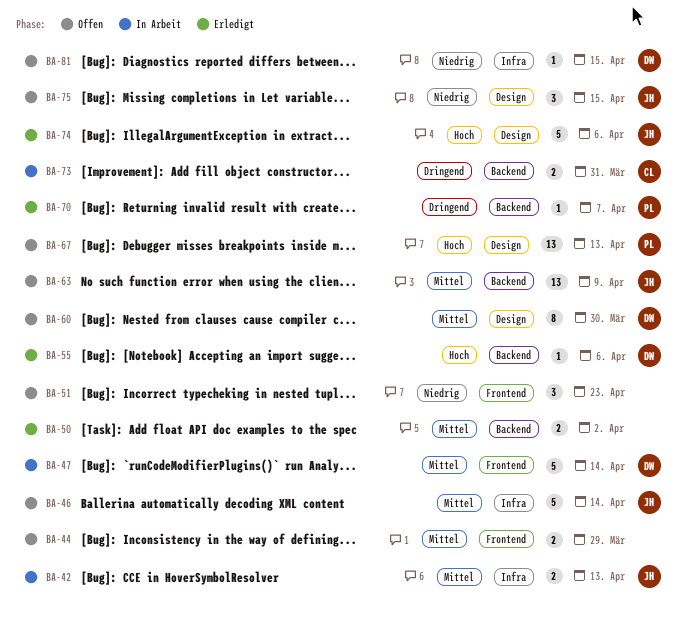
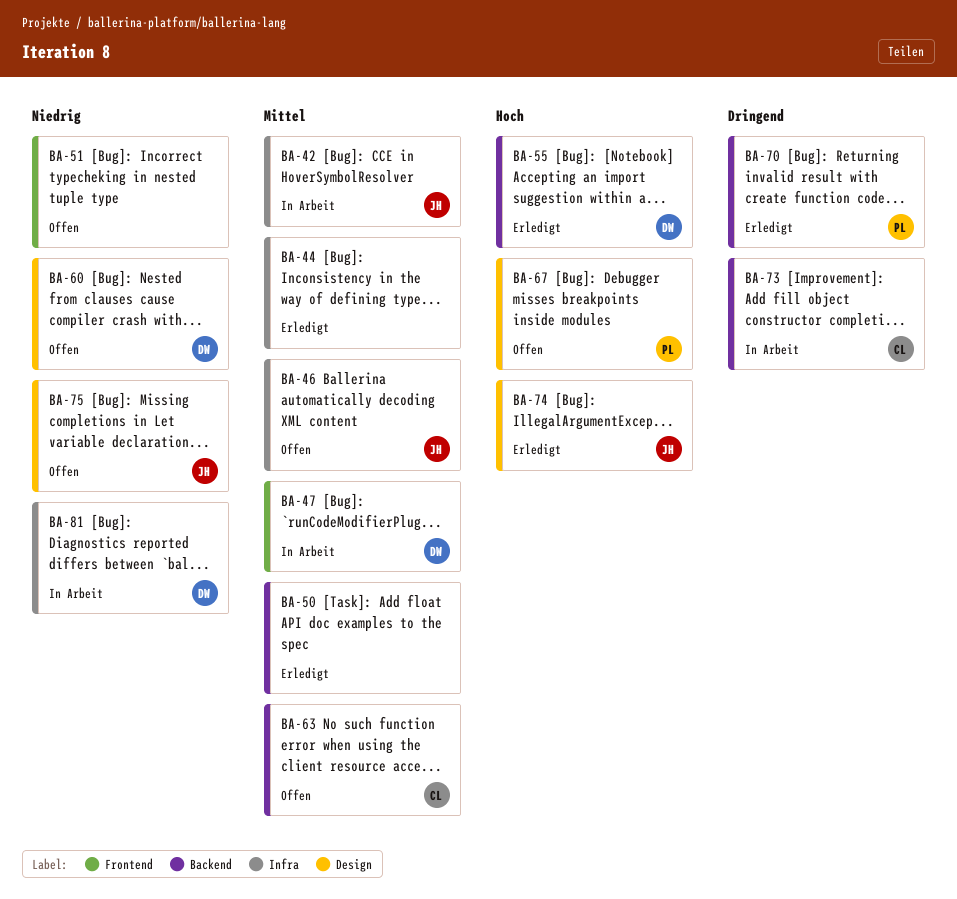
BA-44, status: Offen -> Erledigt
BA-44, label: Frontend -> Infra
BA-60, priority: Mittel -> Niedrig
BA-63, owner: JH -> CL
BA-81, status: Offen -> In Arbeit

